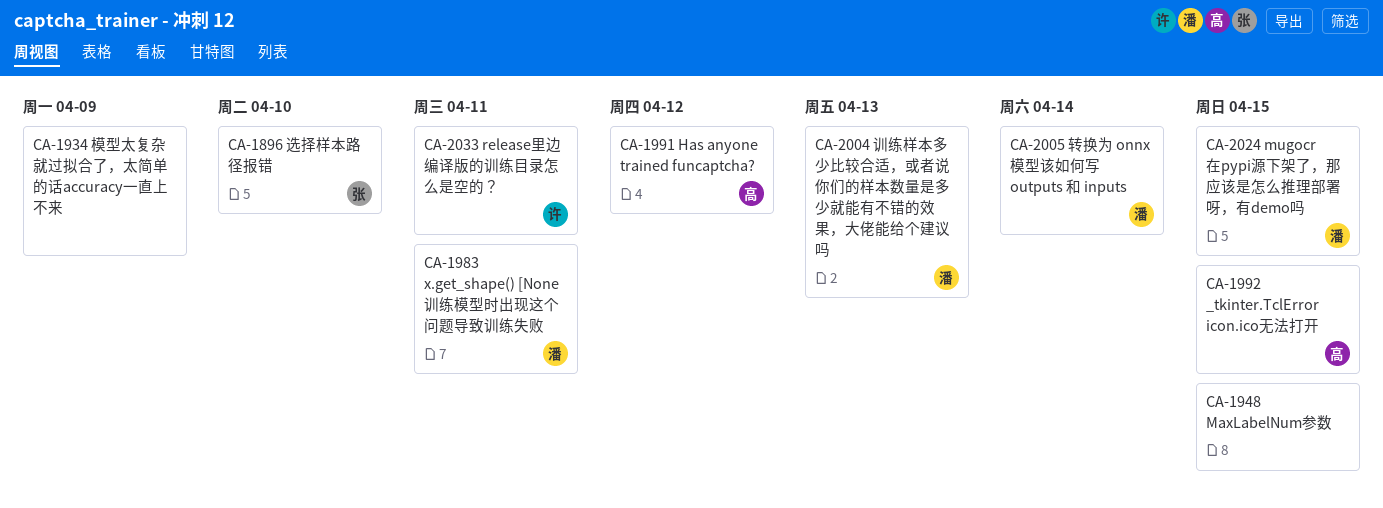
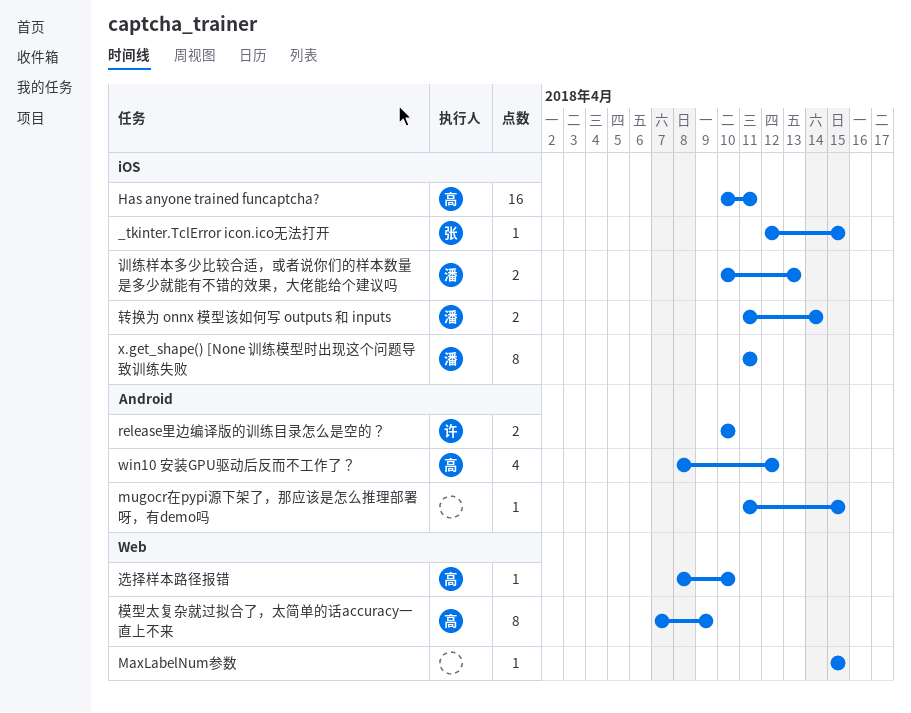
_tkinter.TclError icon.ico无法打开, owner: 高 -> 张
Has anyone trained funcaptcha?, due: Apr 12 -> Apr 11
mugocr在pypi源下架了，那应该是怎么推理部署呀，有demo吗, owner: 潘 -> none
release里边编译版的训练目录怎么是空的？, due: Apr 11 -> Apr 10
win10 安装GPU驱动后反而不工作了？: none -> present
模型太复杂就过拟合了，太简单的话accuracy一直上不来, owner: none -> 高
选择样本路径报错, owner: 张 -> 高

